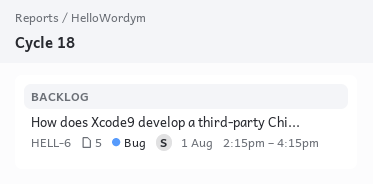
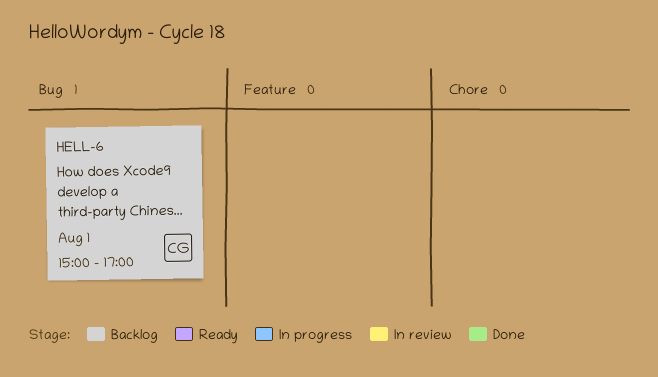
HELL-6, begins: 14:15 -> 15:00
HELL-6, ends: 16:15 -> 17:00

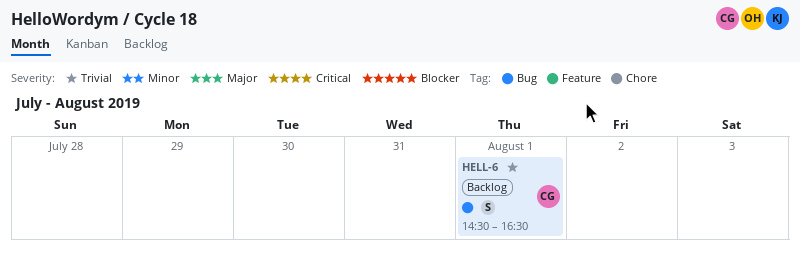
HELL-6, begins: 15:00 -> 14:30
HELL-6, ends: 17:00 -> 16:30

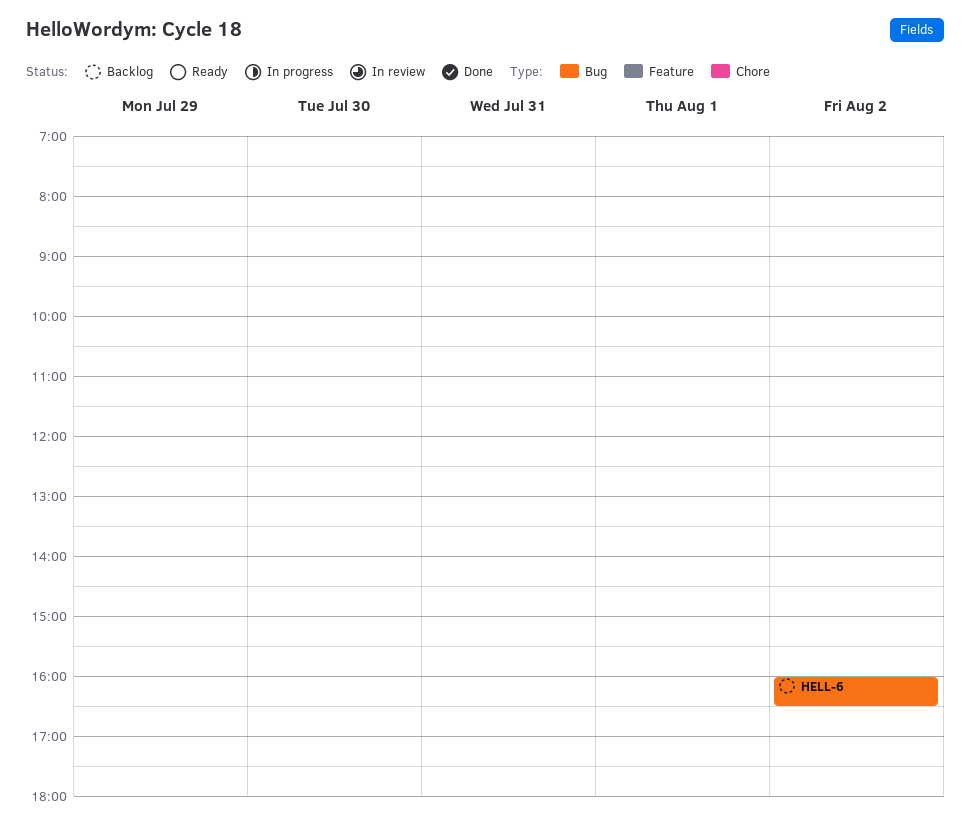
HELL-6, day: Aug 1 -> Aug 2
HELL-6, begins: 14:30 -> 16:00

